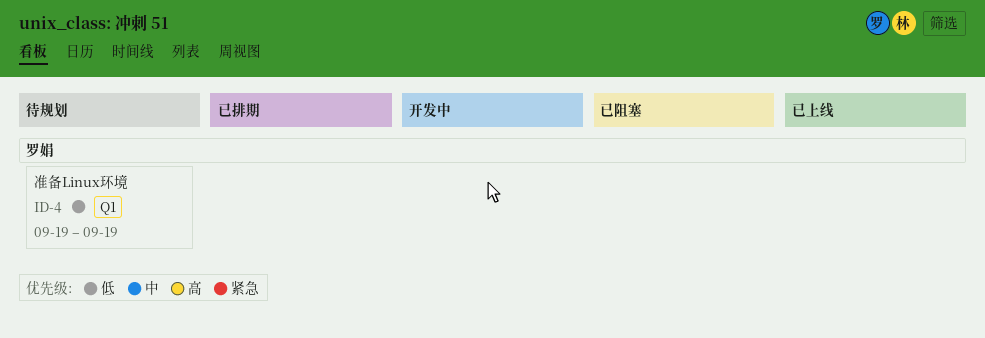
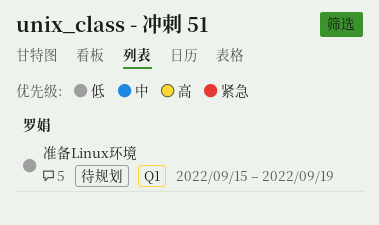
准备Linux环境, start: Sep 19 -> Sep 15

